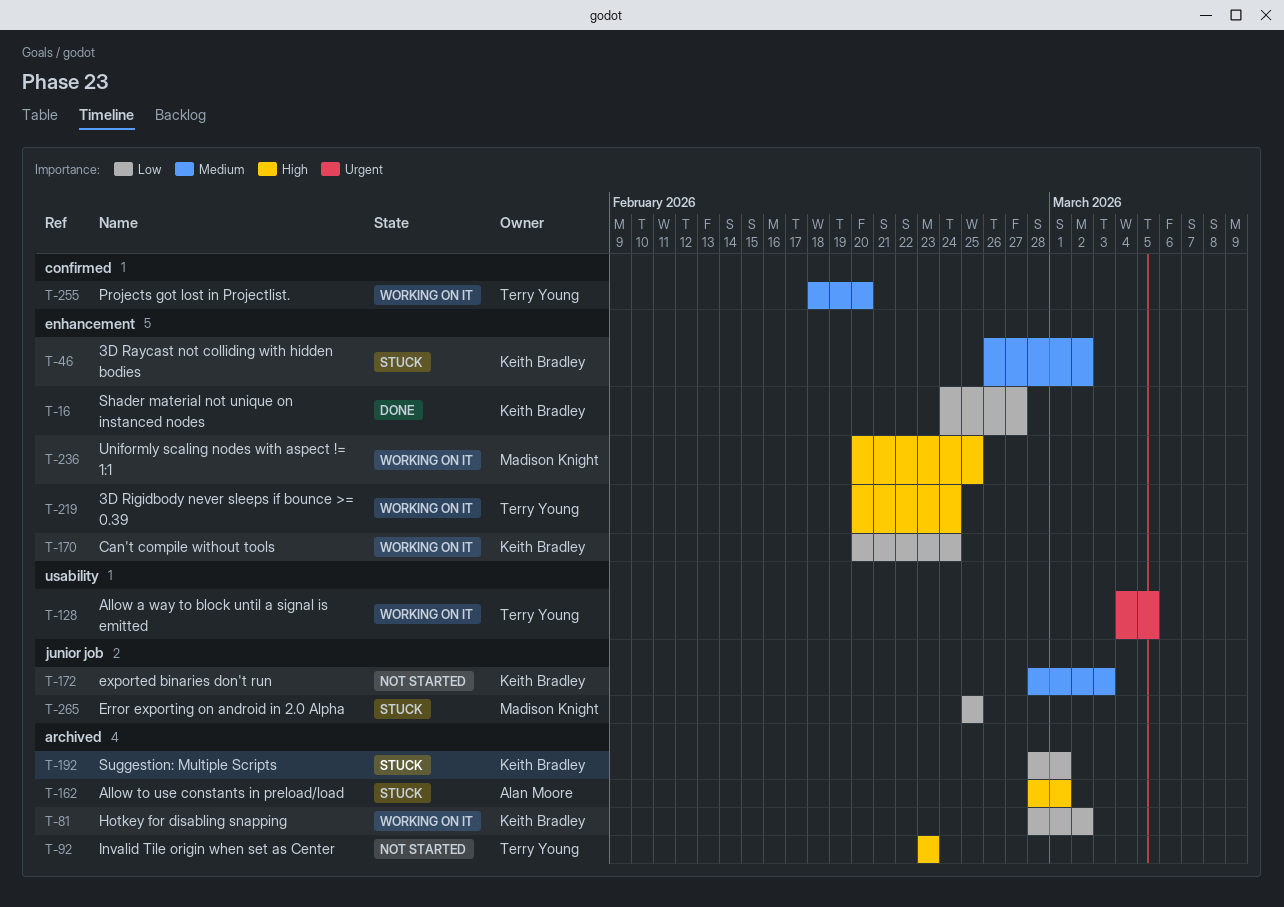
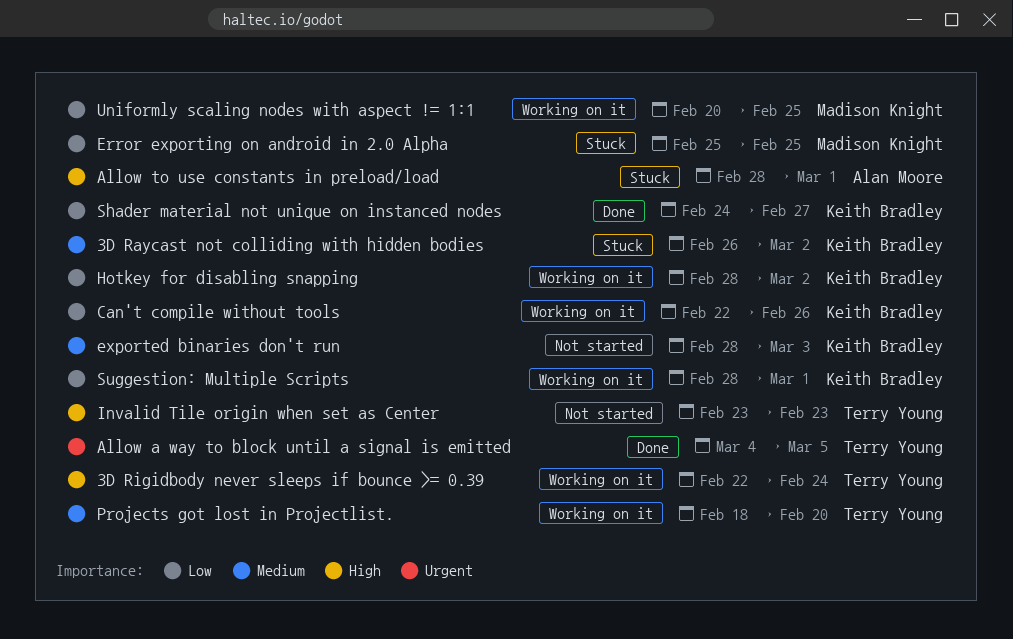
3D Rigidbody never sleeps if bounce >= 0.39, start: Feb 20 -> Feb 22
Allow a way to block until a signal is emitted, status: Working on it -> Done
Can't compile without tools, start: Feb 20 -> Feb 22
Can't compile without tools, due: Feb 24 -> Feb 26
Suggestion: Multiple Scripts, status: Stuck -> Working on it
Uniformly scaling nodes with aspect != 1:1, priority: High -> Low

